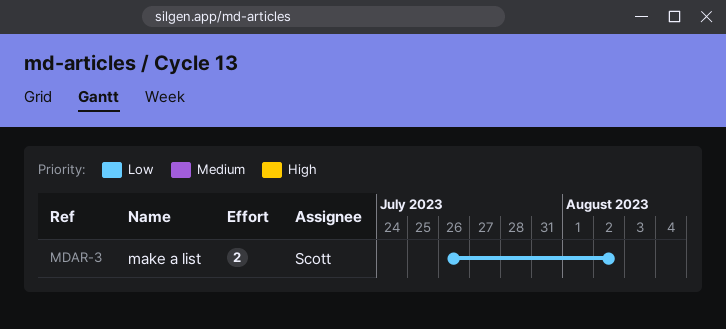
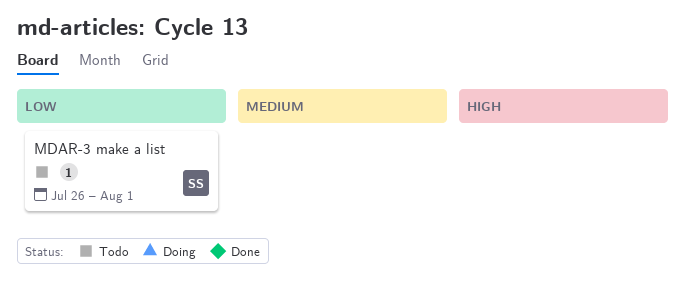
MDAR-3, estimate: 2 -> 1
MDAR-3, due: Aug 2 -> Aug 1

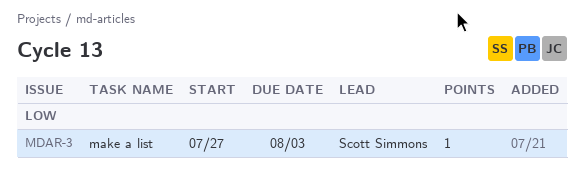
MDAR-3, start: Jul 26 -> Jul 27
MDAR-3, due: Aug 1 -> Aug 3

